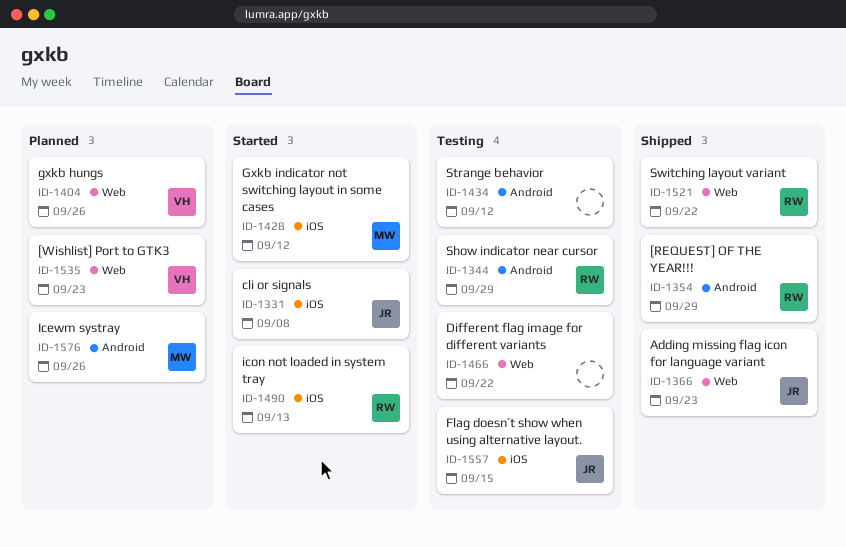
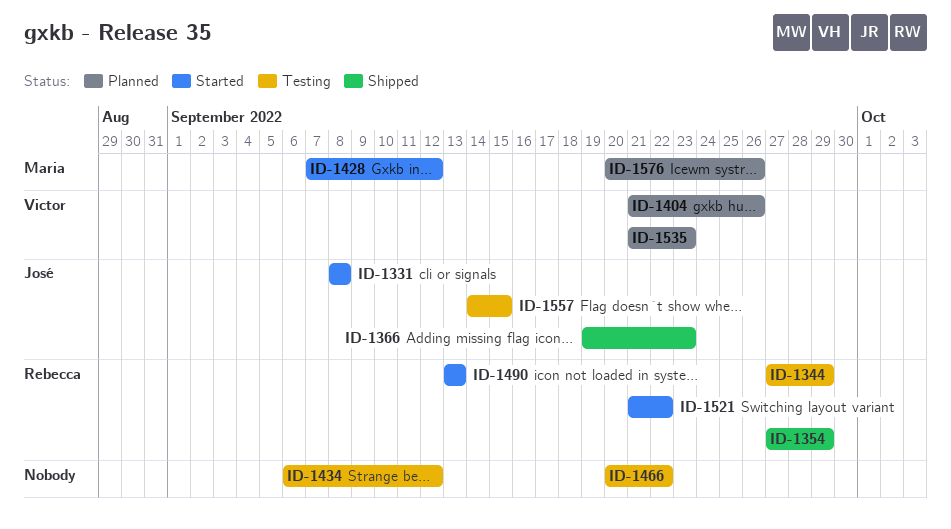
ID-1521, status: Shipped -> Started

